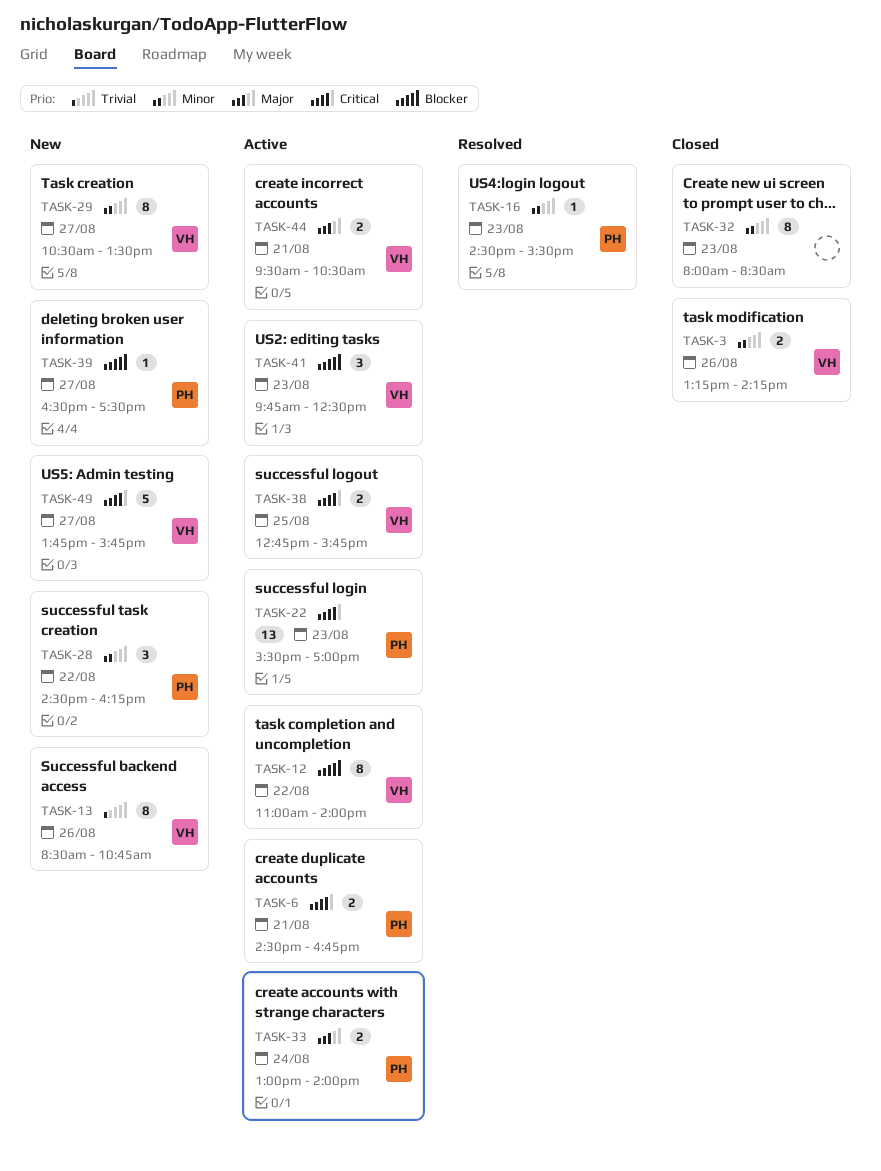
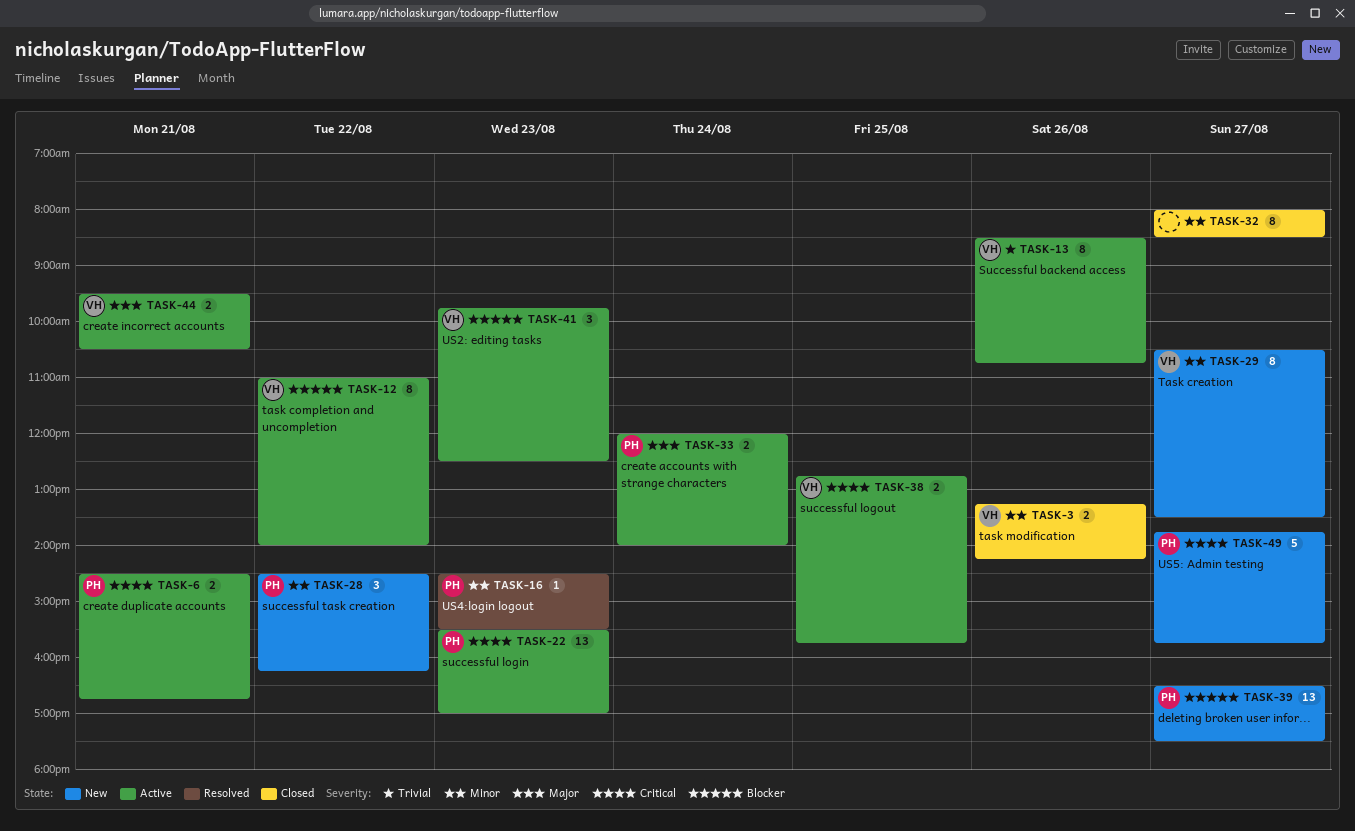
TASK-13, status: New -> Active
TASK-32, day: Aug 23 -> Aug 27
TASK-33, begins: 13:00 -> 12:00
TASK-39, estimate: 1 -> 13
TASK-49, owner: VH -> PH

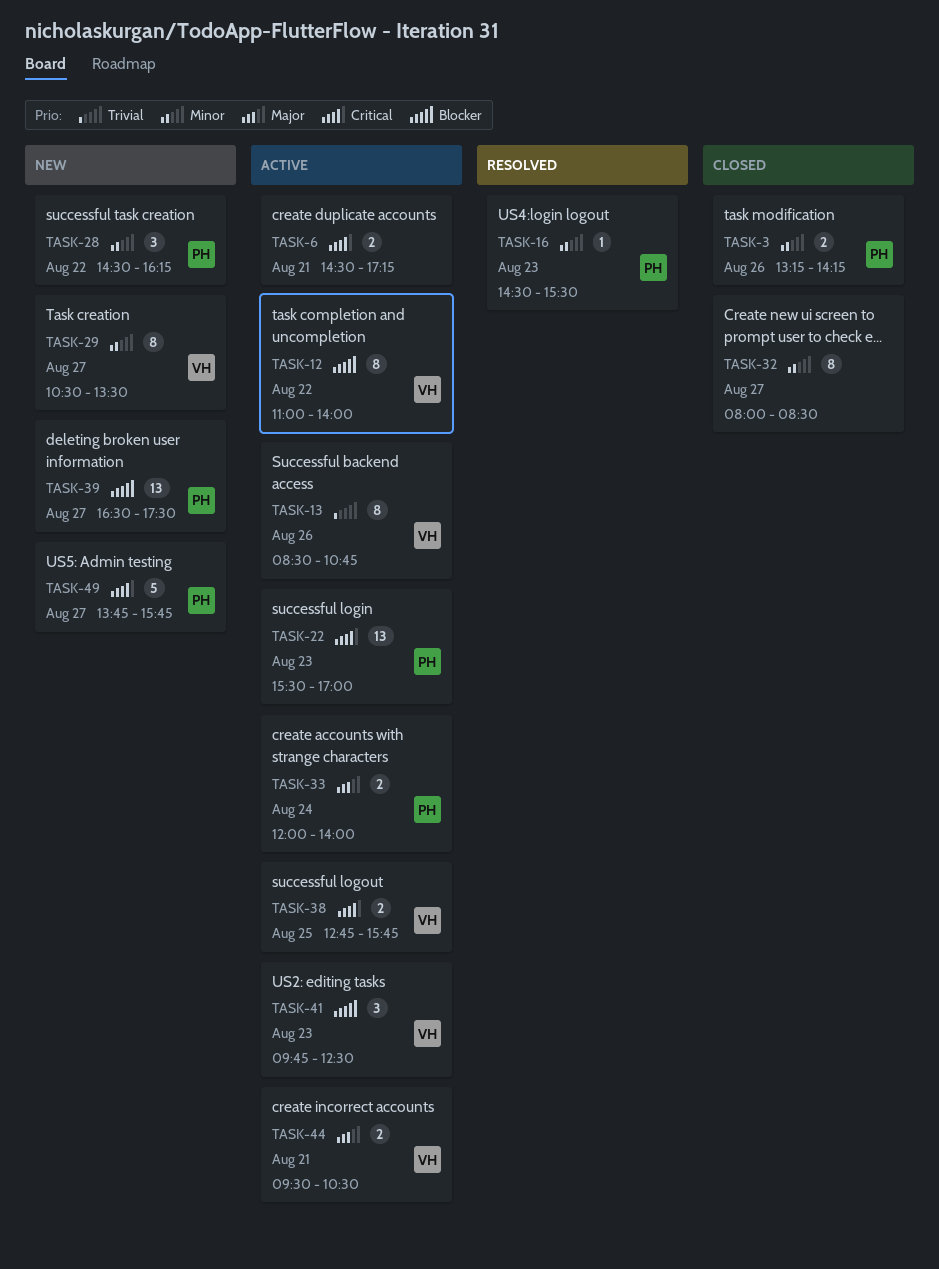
TASK-3, owner: VH -> PH
TASK-6, owner: PH -> none
TASK-6, ends: 16:45 -> 17:15

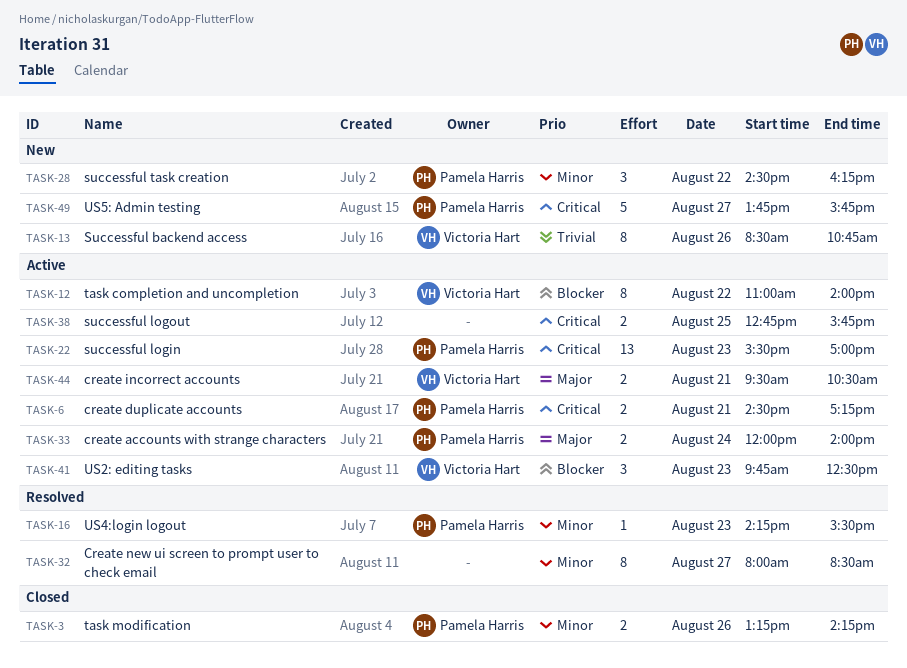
TASK-6, owner: none -> Pamela Harris
TASK-13, status: Active -> New
TASK-16, begins: 14:30 -> 14:15
TASK-29: present -> none
TASK-32, status: Closed -> Resolved
TASK-38, owner: Victoria Hart -> none
TASK-39: present -> none

